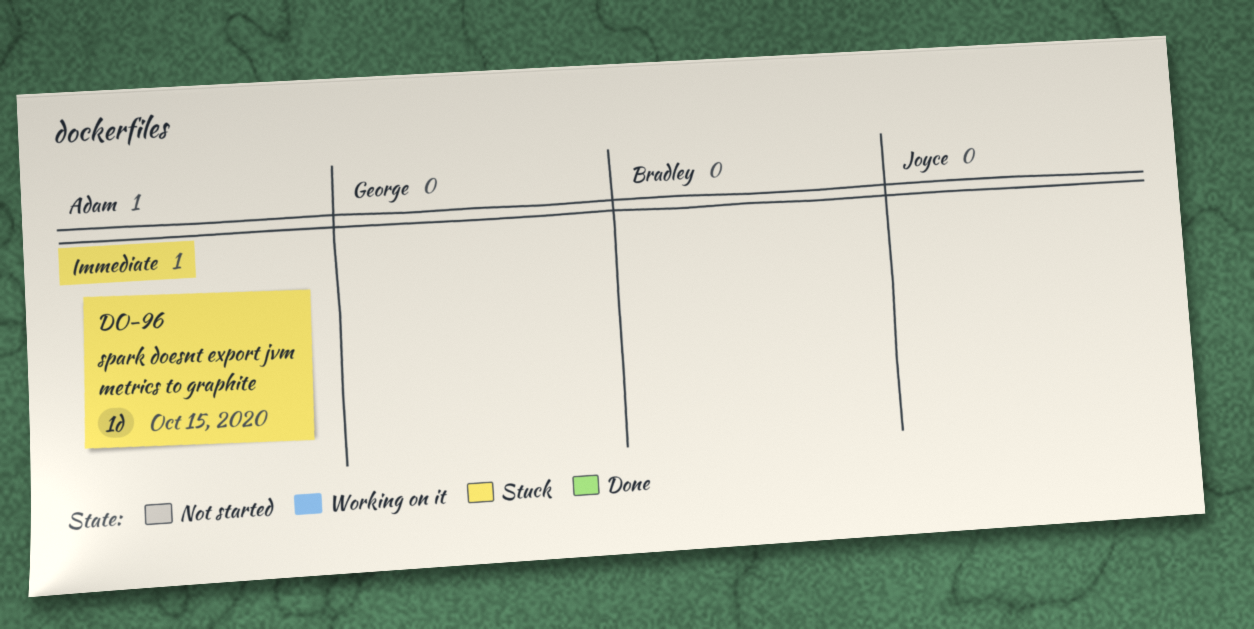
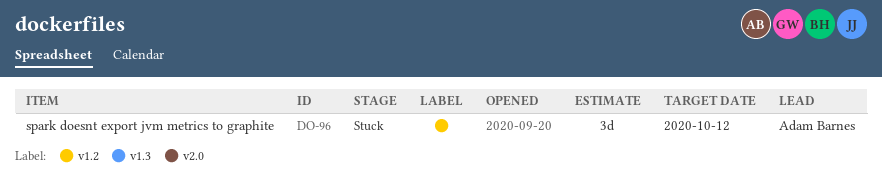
DO-96, estimate: 1d -> 3d
DO-96, due: Oct 15 -> Oct 12

